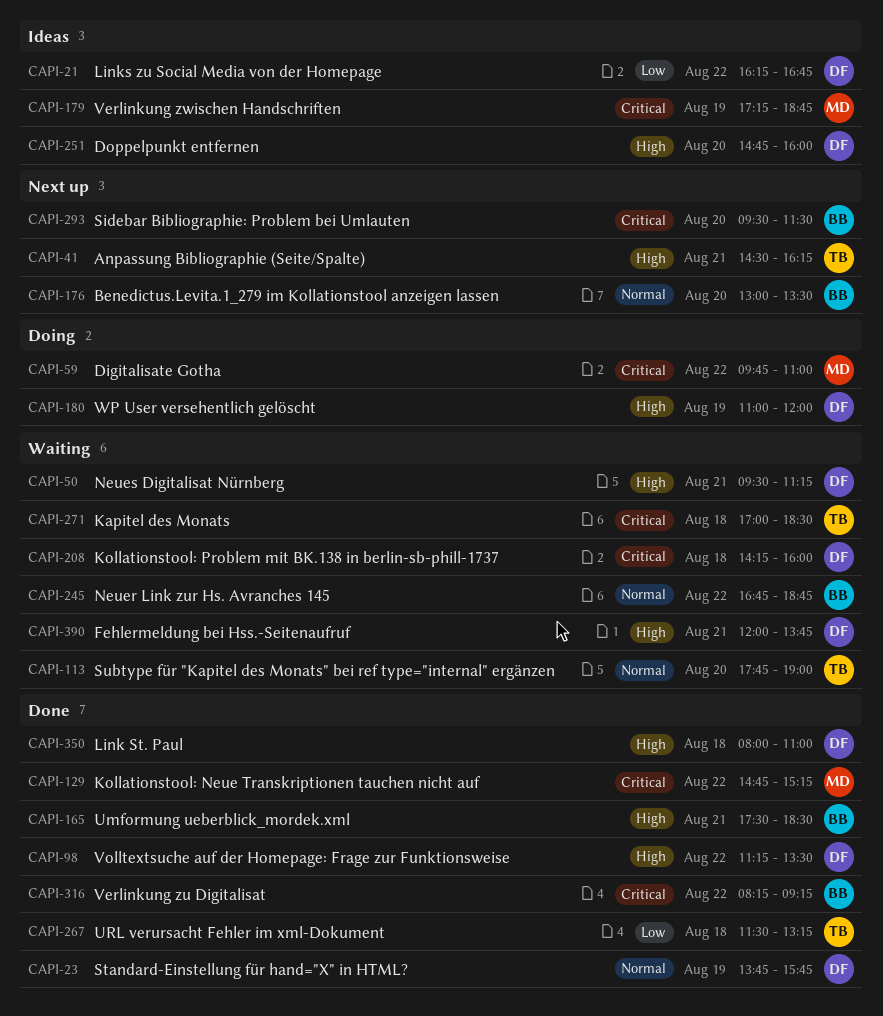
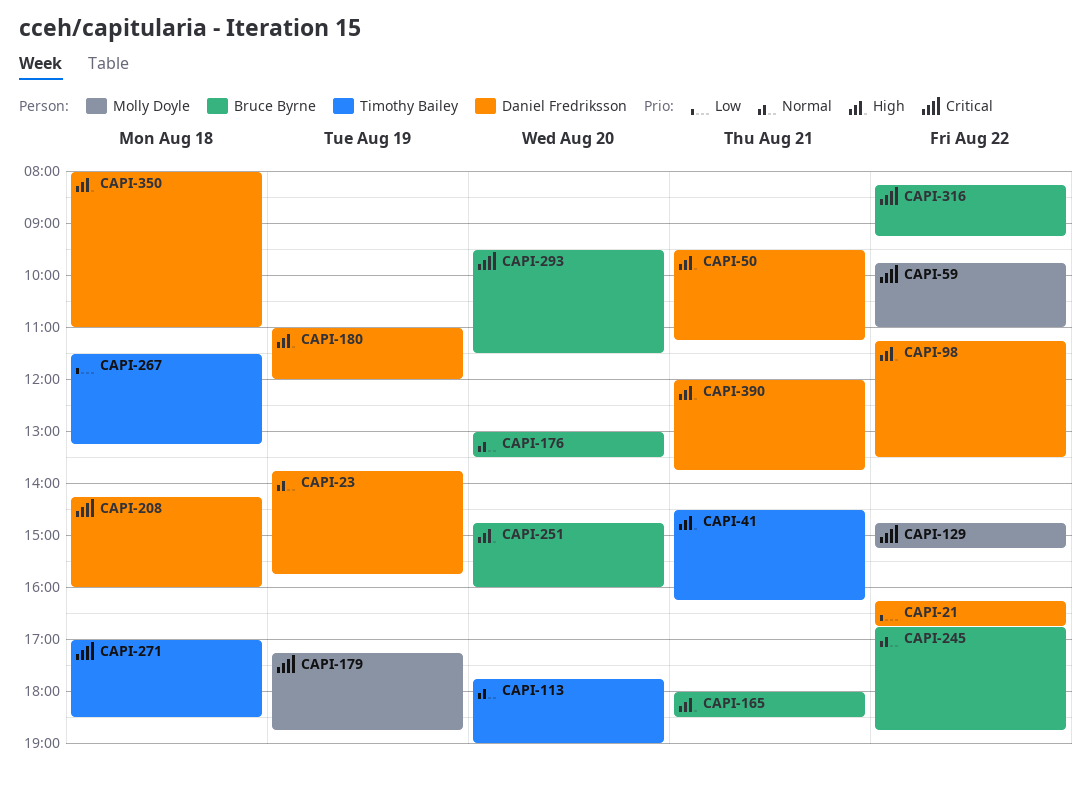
CAPI-165, begins: 17:30 -> 18:00
CAPI-251, owner: Daniel Fredriksson -> Bruce Byrne

